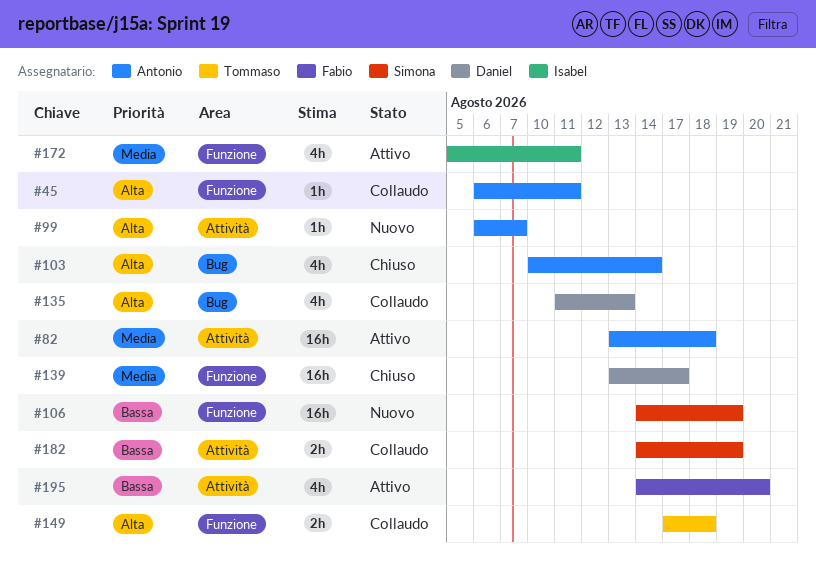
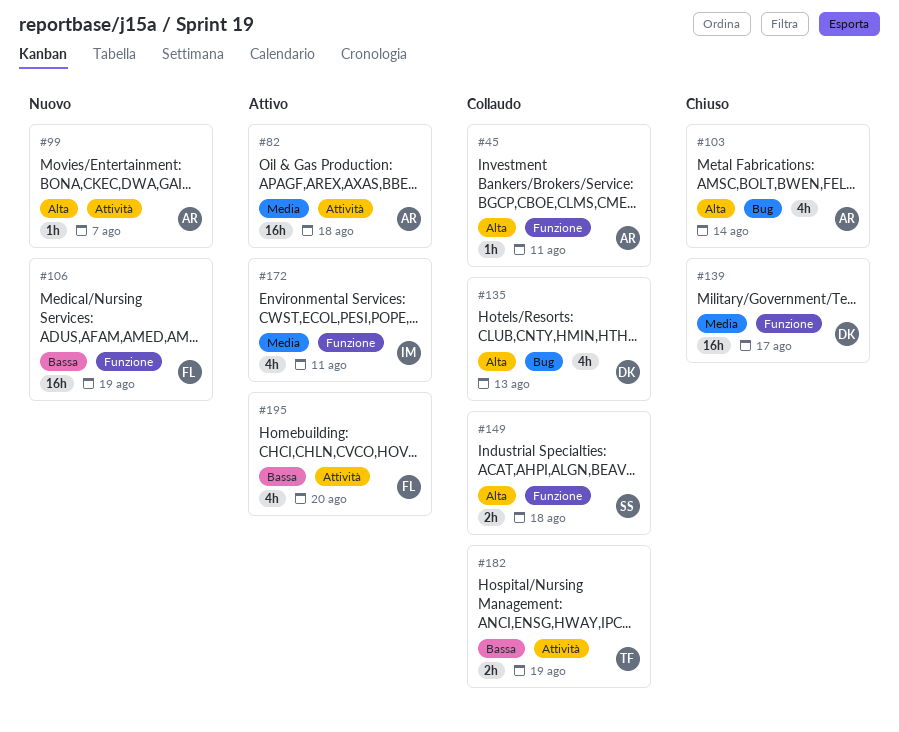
#106, owner: Simona -> Fabio
#149, owner: Tommaso -> Simona
#182, owner: Simona -> Tommaso

